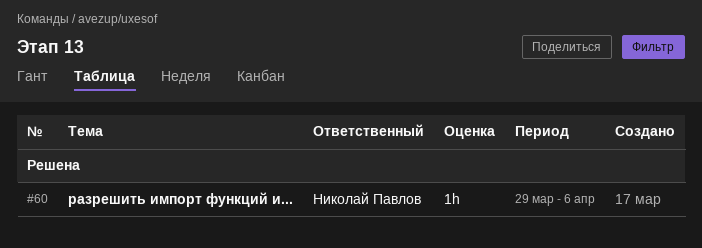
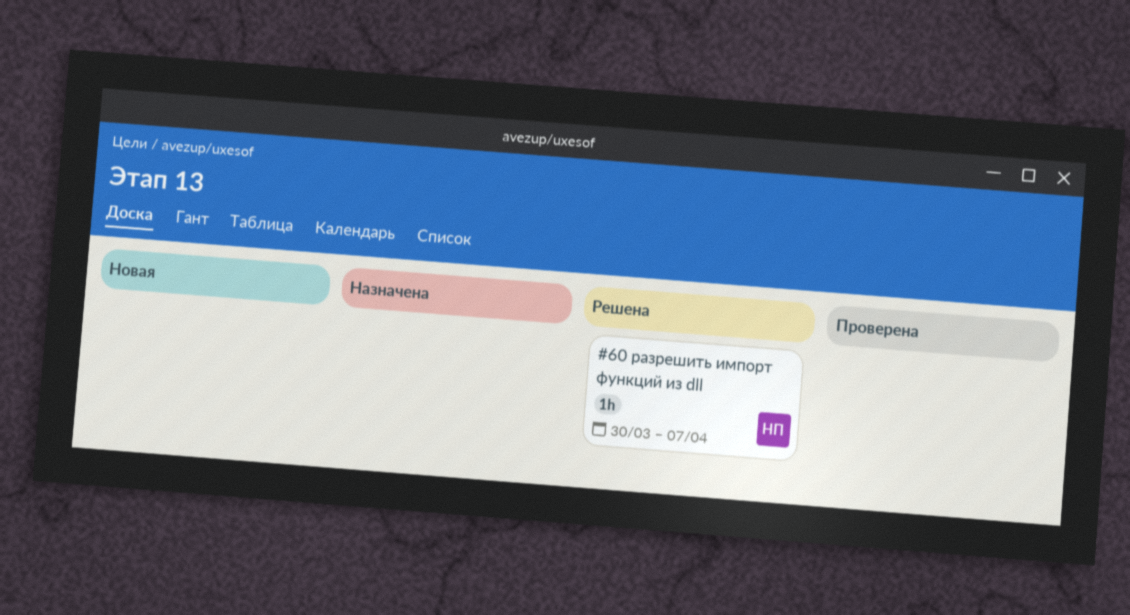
#60, start: Mar 29 -> Mar 30
#60, due: Apr 6 -> Apr 7

